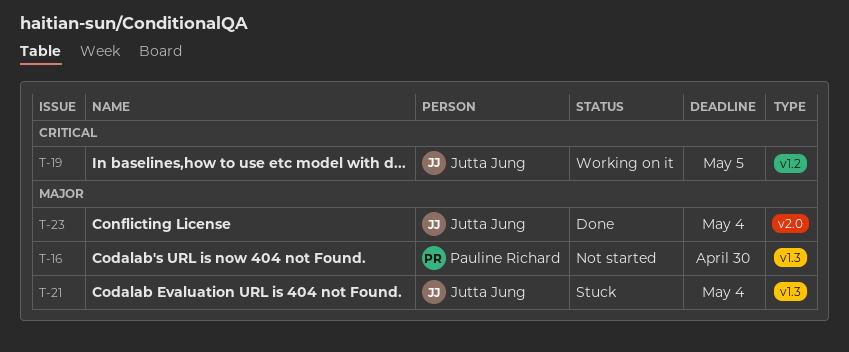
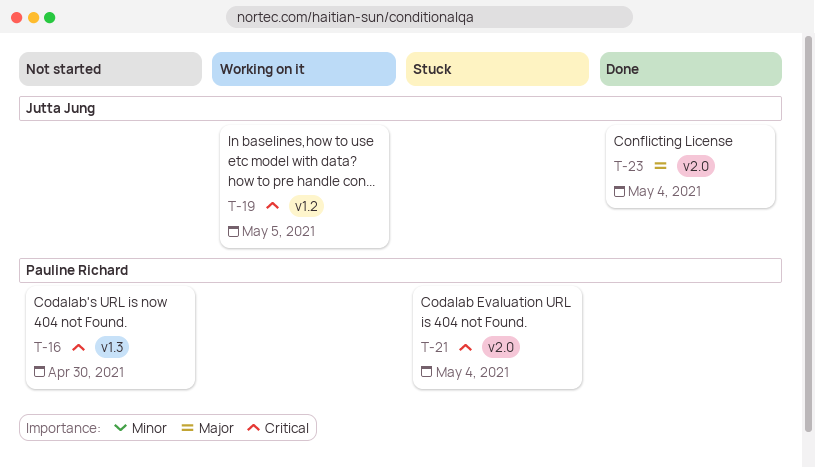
T-16, priority: Major -> Critical
T-21, owner: Jutta Jung -> Pauline Richard
T-21, priority: Major -> Critical
T-21, label: v1.3 -> v2.0

